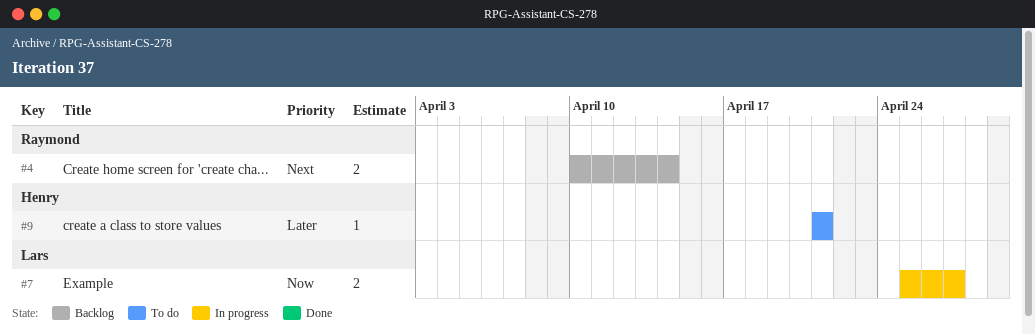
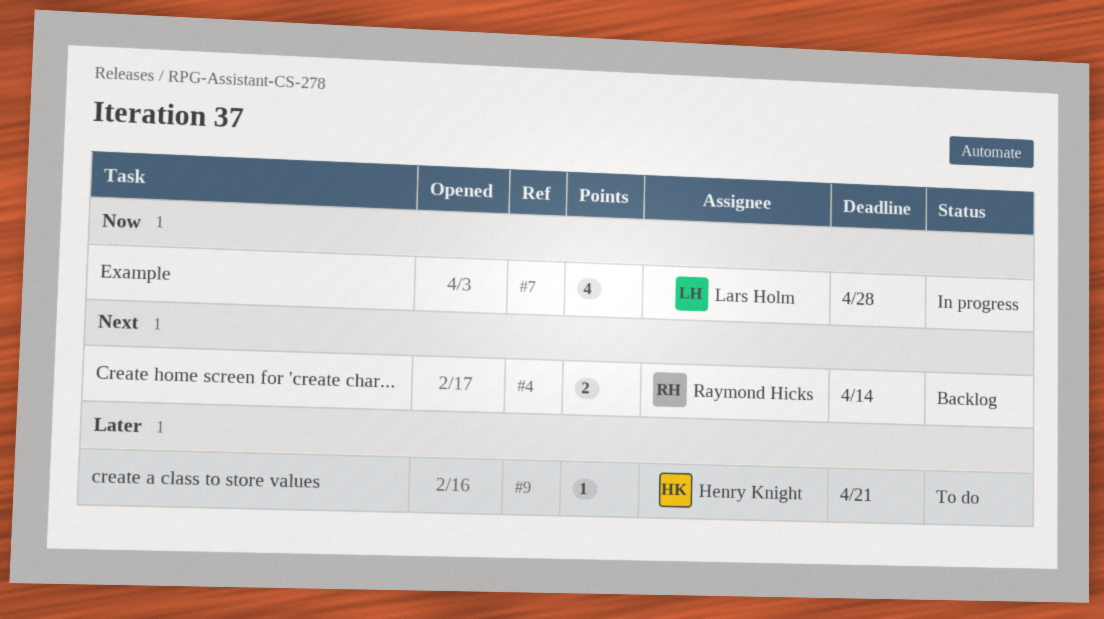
#7, estimate: 2 -> 4
#7, due: Apr 27 -> Apr 28

